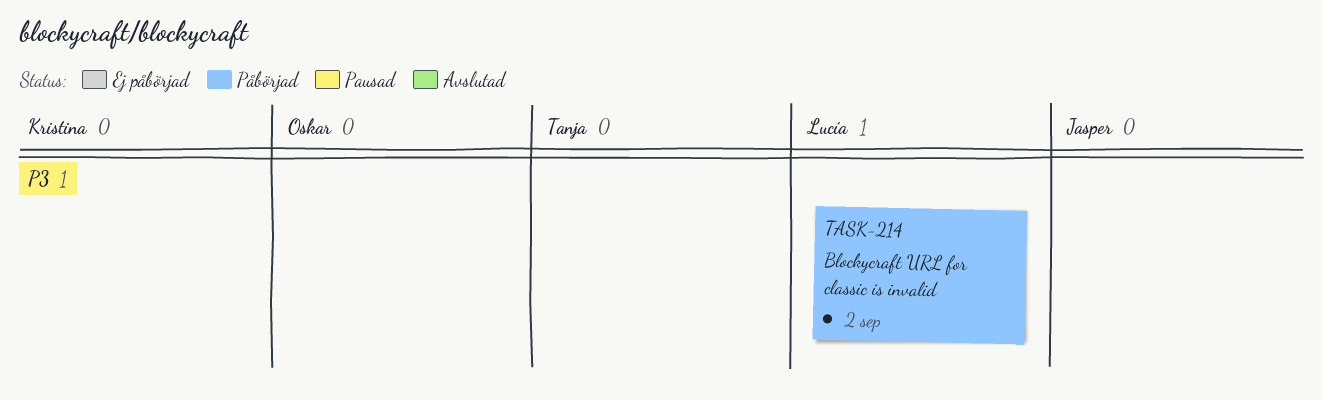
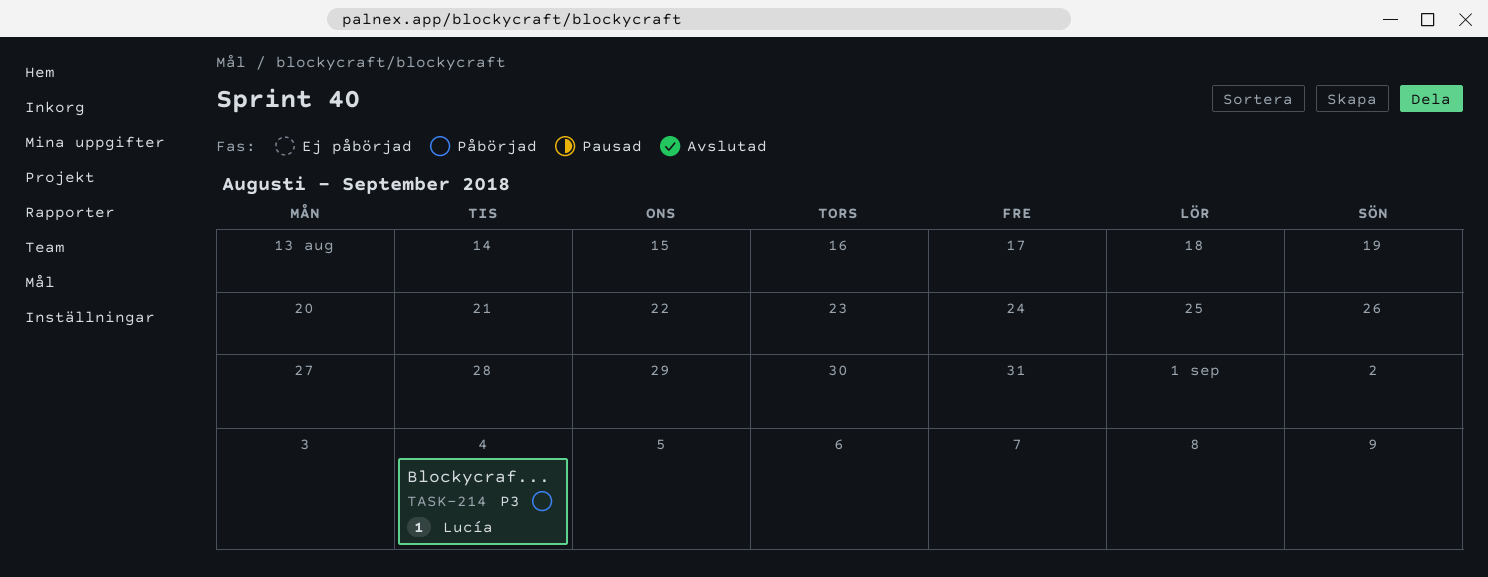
TASK-214, due: Sep 2 -> Sep 4

